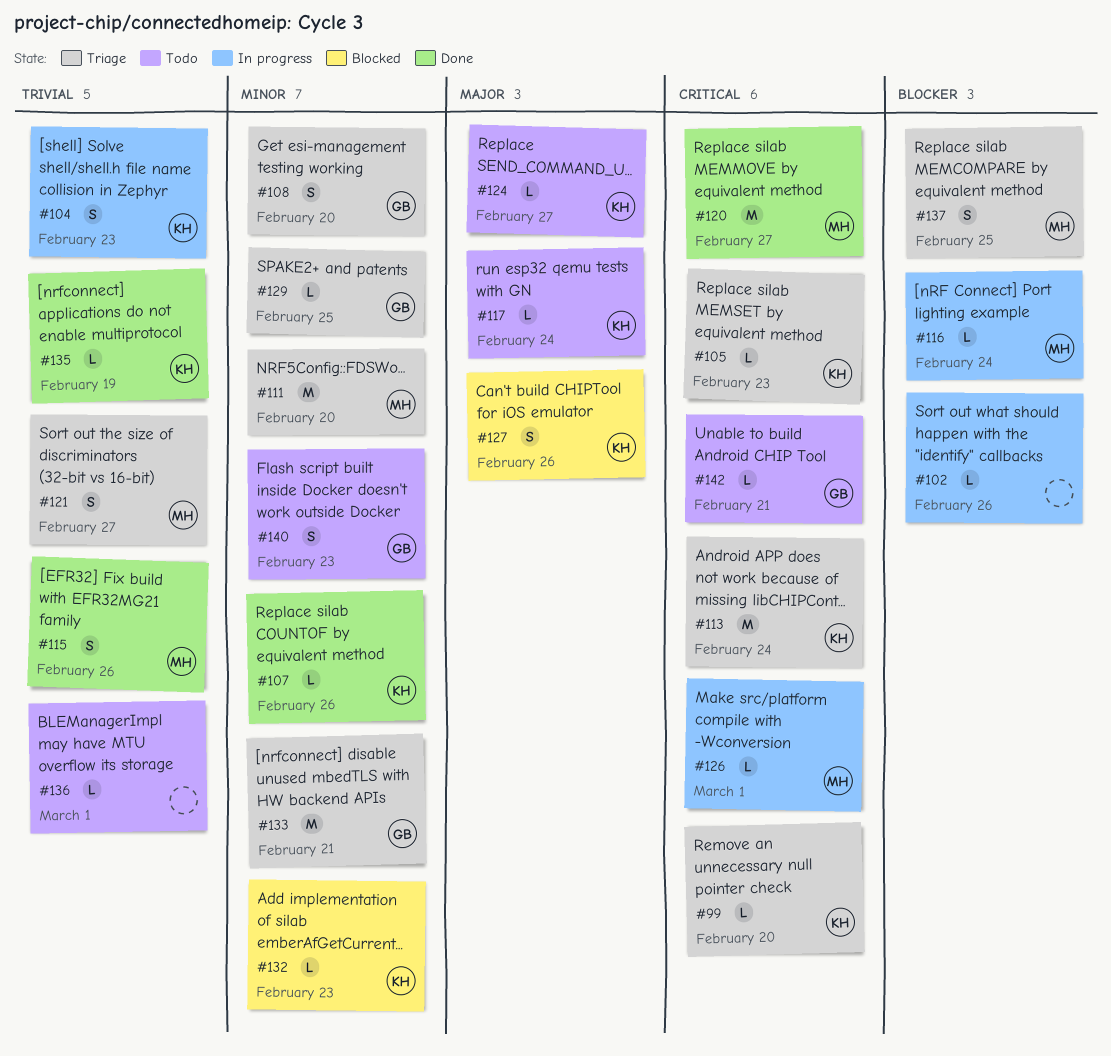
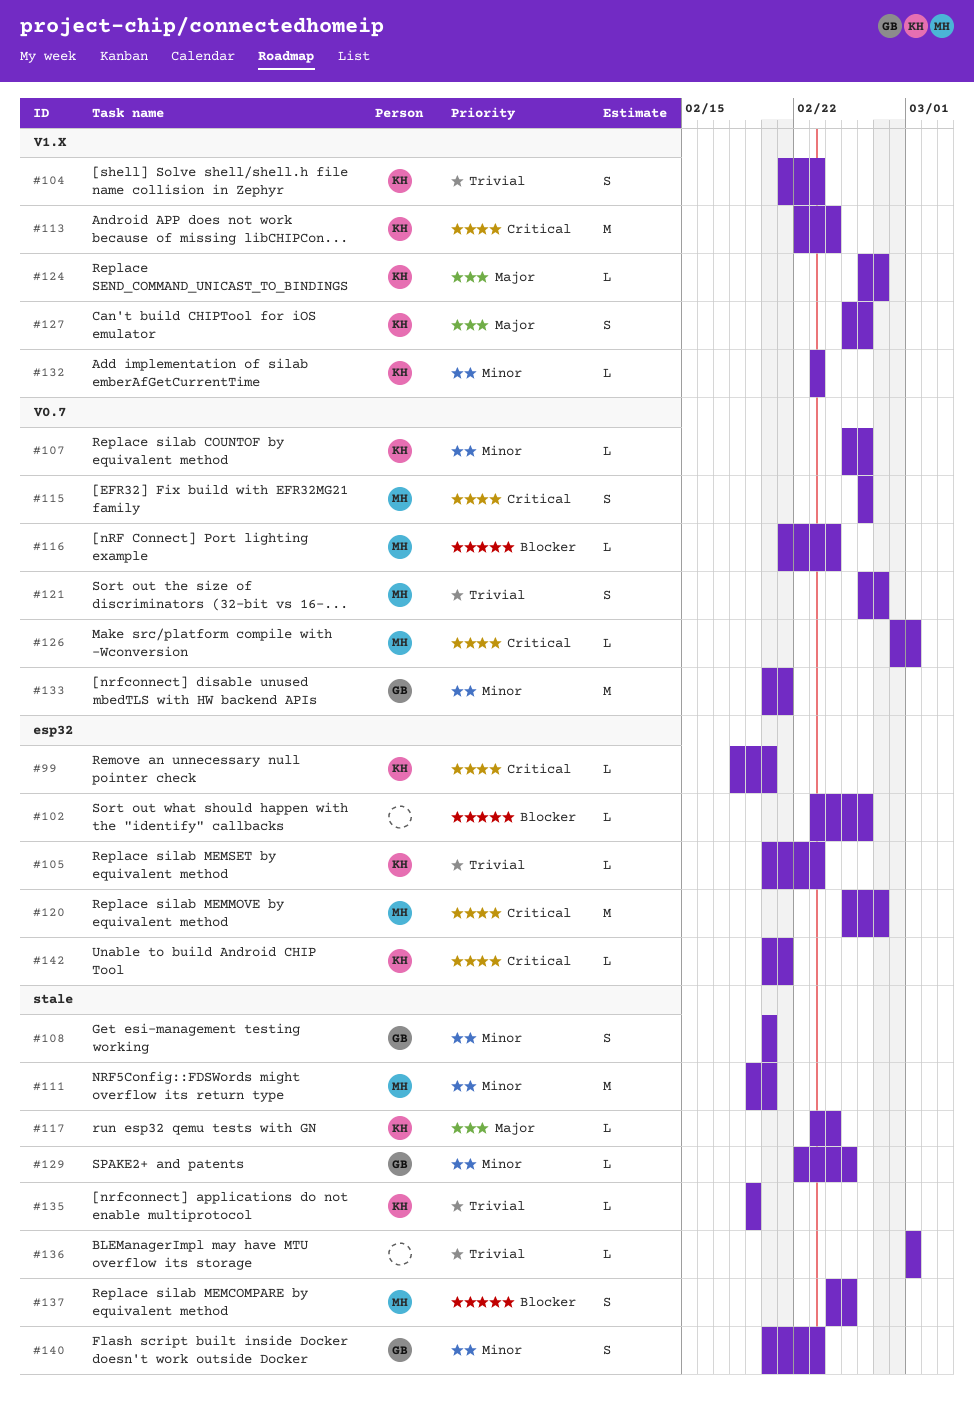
#105, priority: Critical -> Trivial
#115, priority: Trivial -> Critical
#142, owner: GB -> KH

